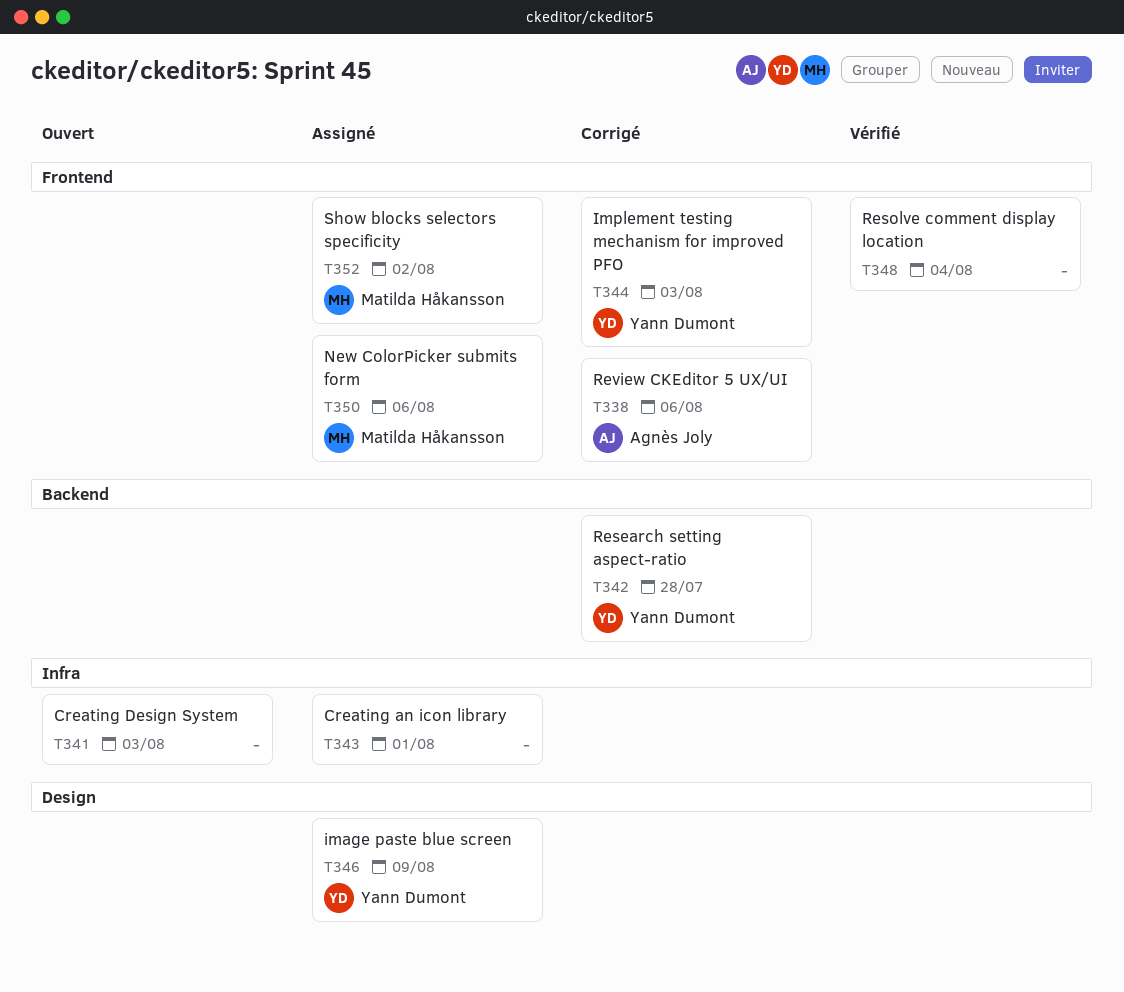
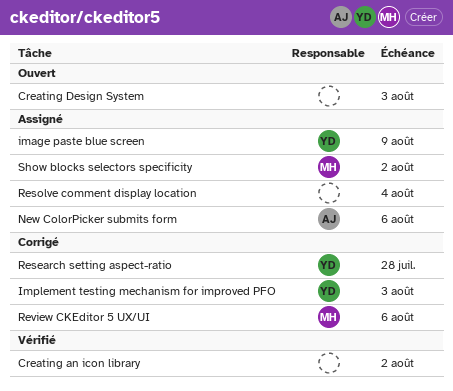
Creating an icon library, status: Assigné -> Vérifié
Creating an icon library, due: Aug 1 -> Aug 2
New ColorPicker submits form, owner: Matilda Håkansson -> Agnès Joly
Resolve comment display location, status: Vérifié -> Assigné
Review CKEditor 5 UX/UI, owner: Agnès Joly -> Matilda Håkansson

